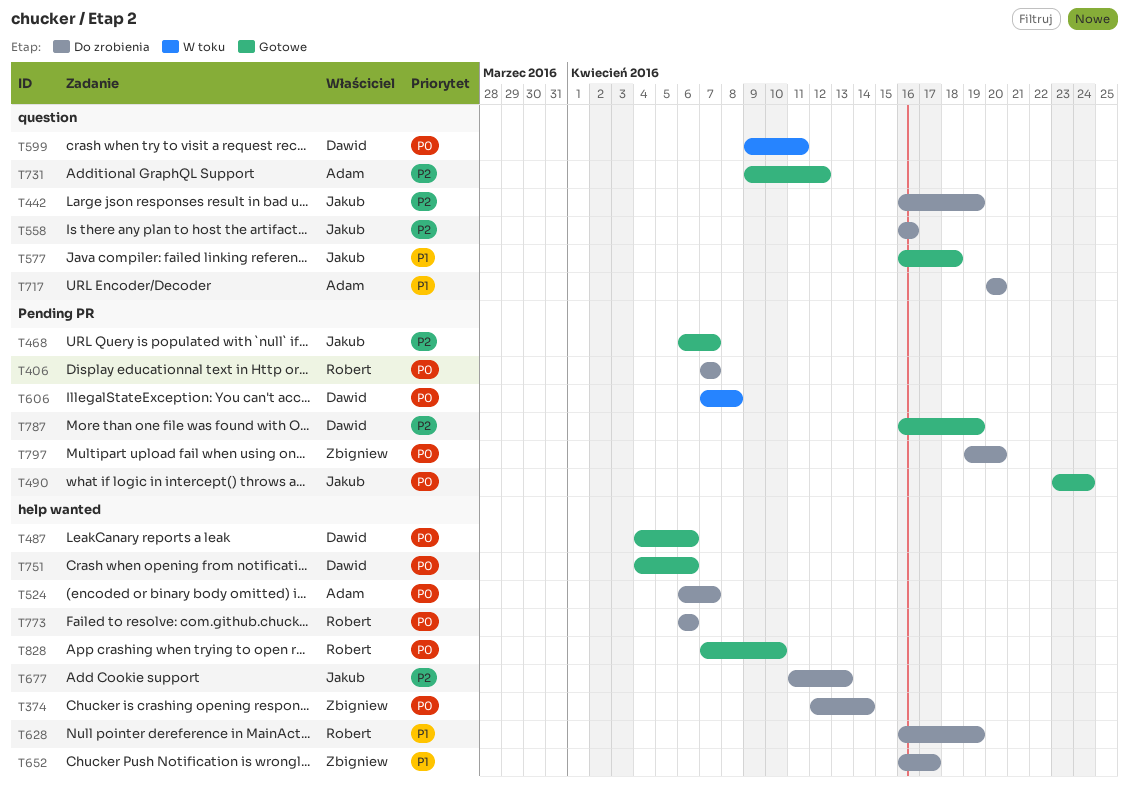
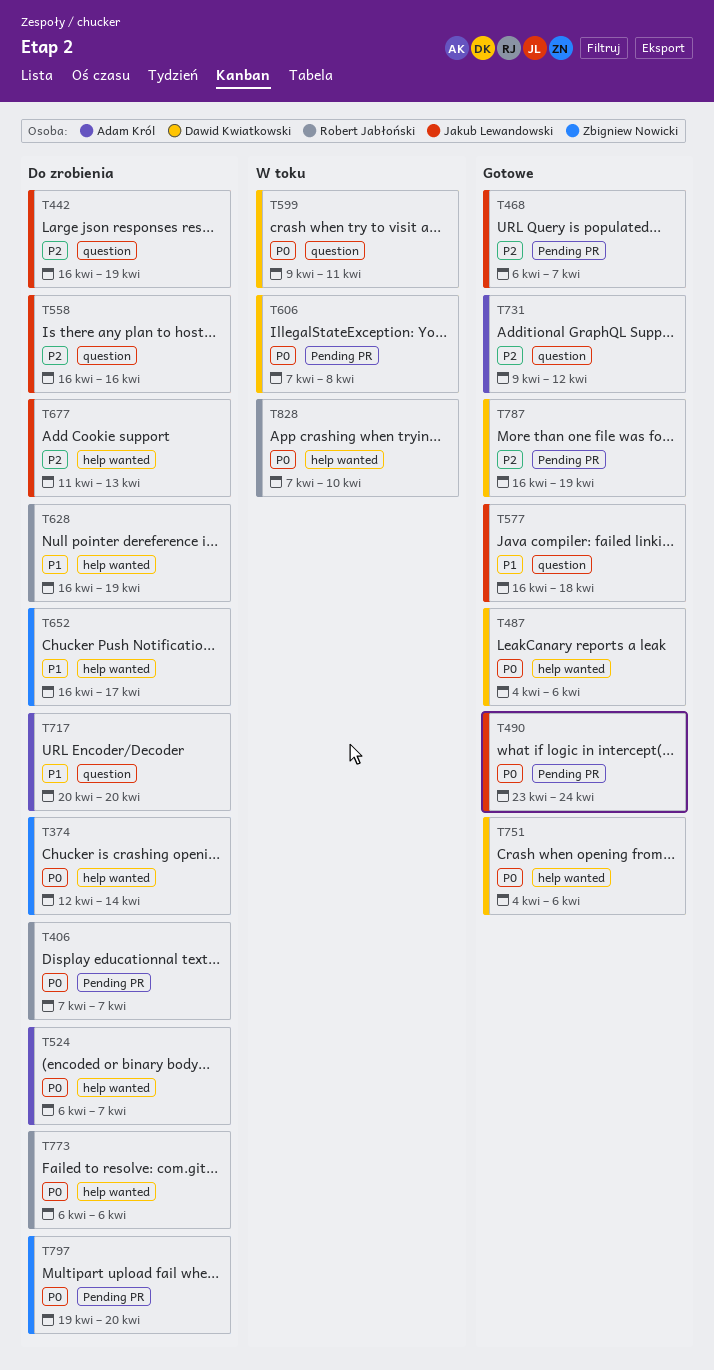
T828, status: Gotowe -> W toku

